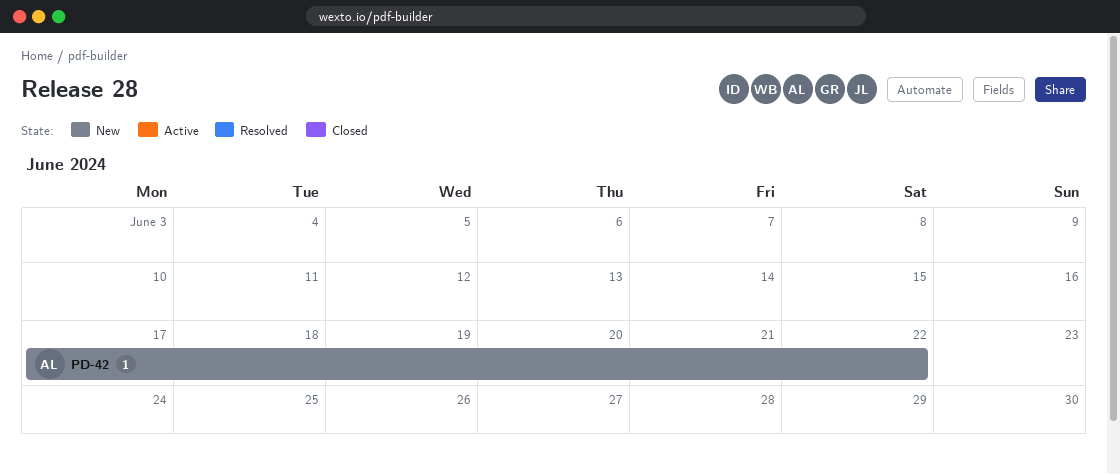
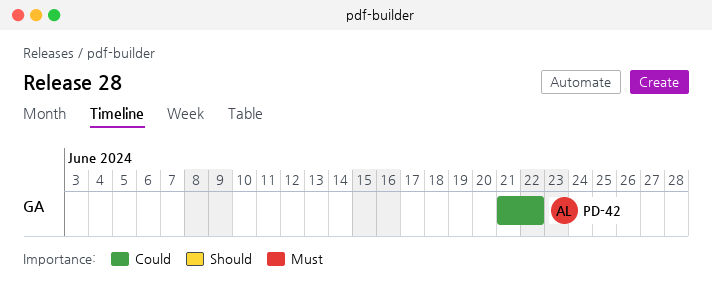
PD-42, start: Jun 17 -> Jun 21

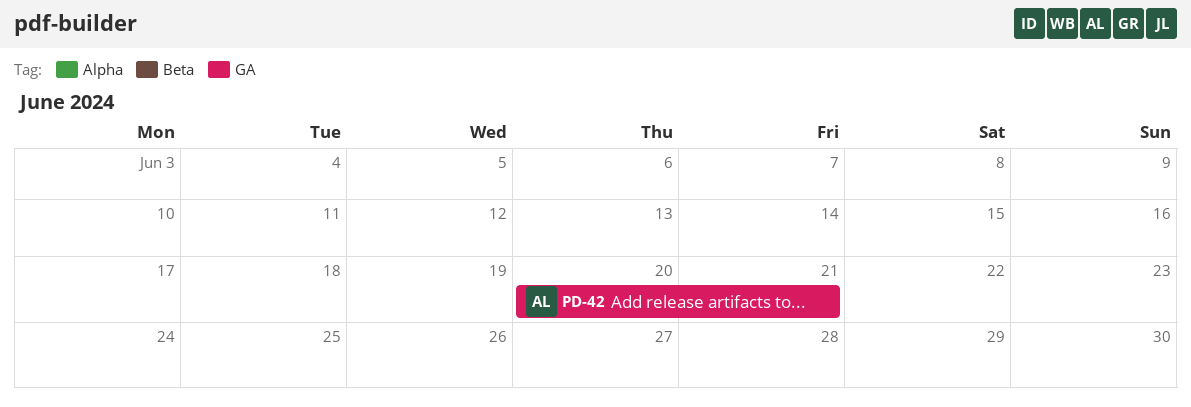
PD-42, start: Jun 21 -> Jun 20
PD-42, due: Jun 22 -> Jun 21

